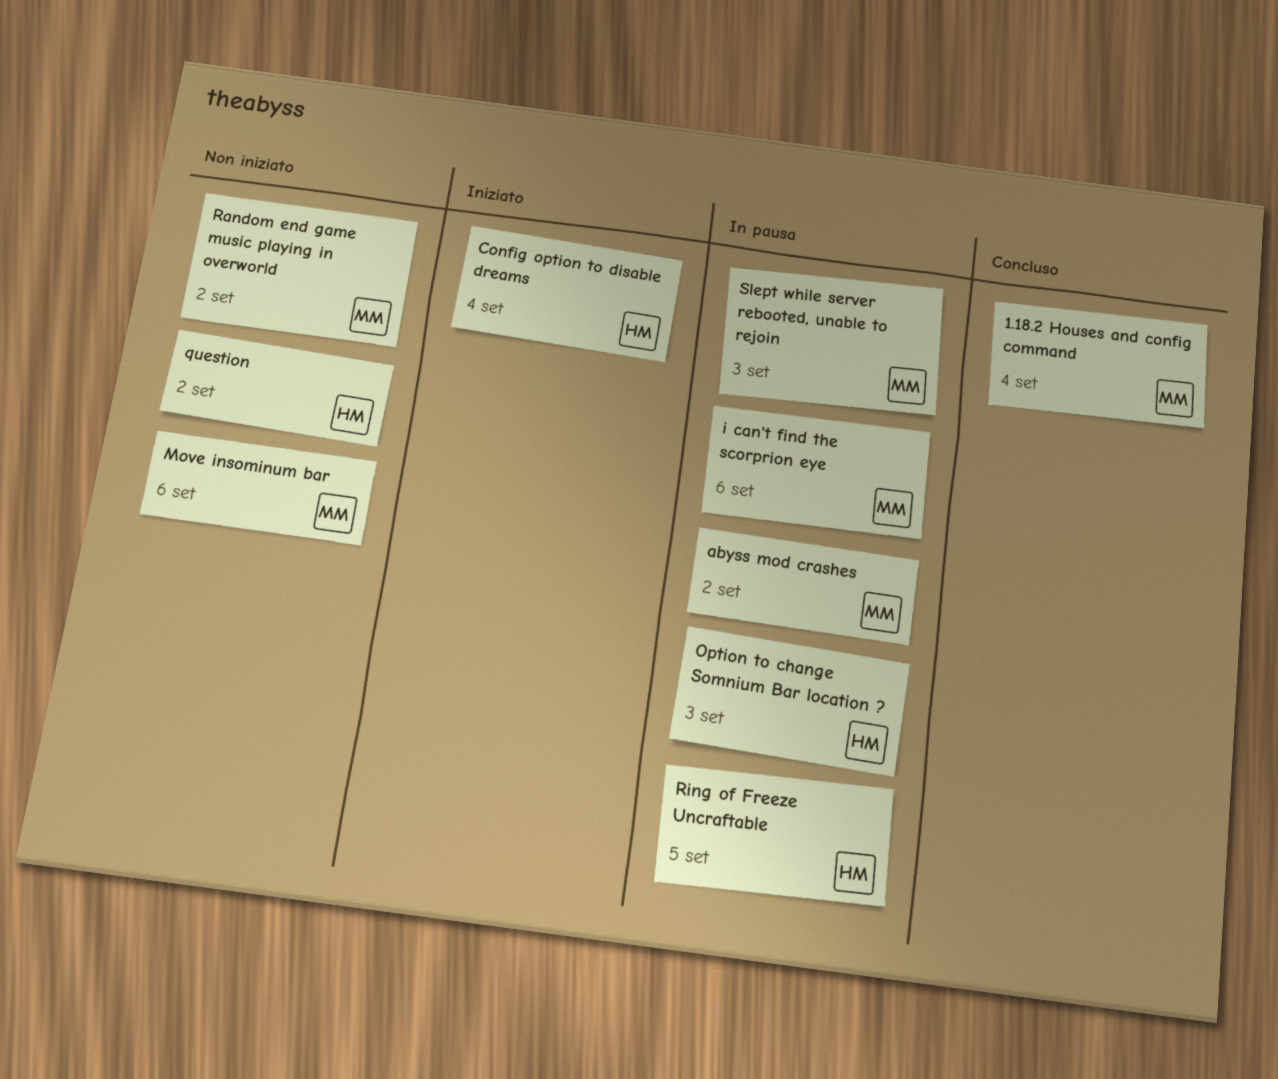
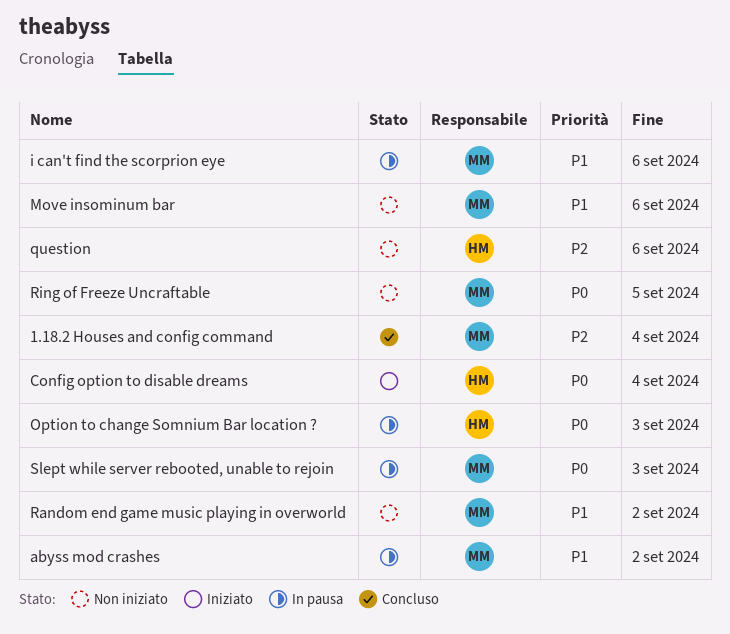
question, due: Sep 2 -> Sep 6
Ring of Freeze Uncraftable, status: In pausa -> Non iniziato
Ring of Freeze Uncraftable, owner: HM -> MM

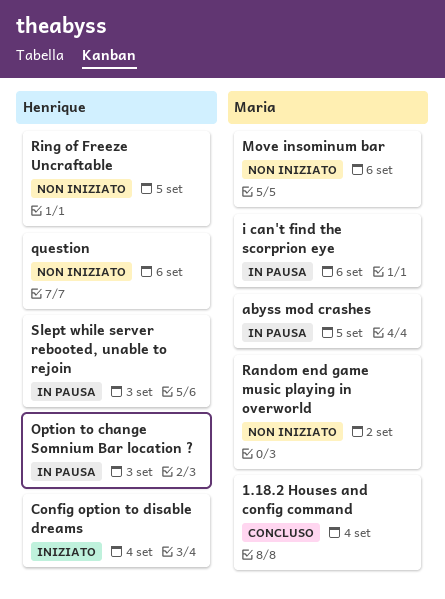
abyss mod crashes, due: Sep 2 -> Sep 5
Ring of Freeze Uncraftable, owner: Maria -> Henrique
Slept while server rebooted, unable to rejoin, owner: Maria -> Henrique

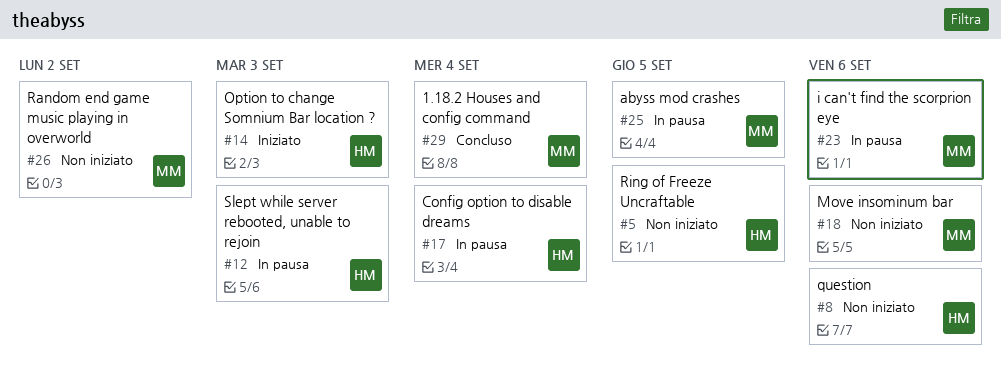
Config option to disable dreams, status: Iniziato -> In pausa
Option to change Somnium Bar location ?, status: In pausa -> Iniziato

